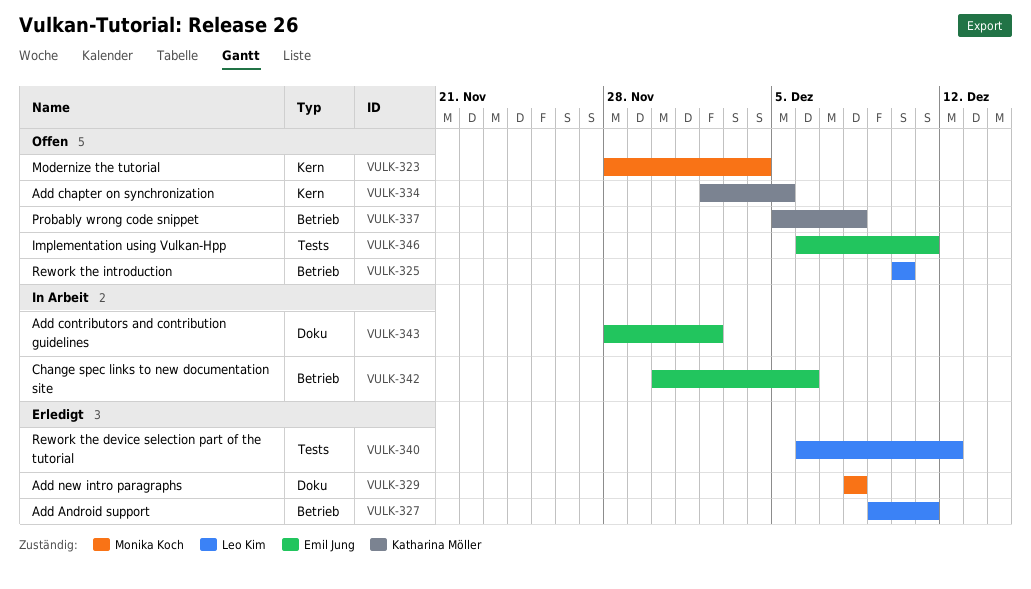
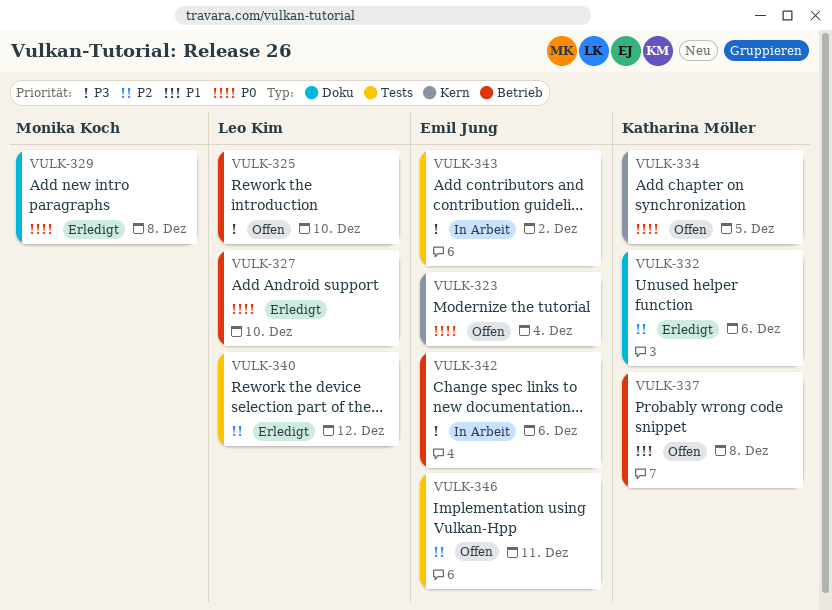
VULK-323, owner: Monika Koch -> Emil Jung
VULK-327, due: Dec 11 -> Dec 10
VULK-332: none -> present
VULK-343, label: Doku -> Tests

